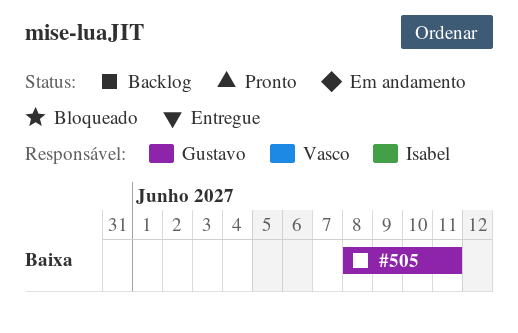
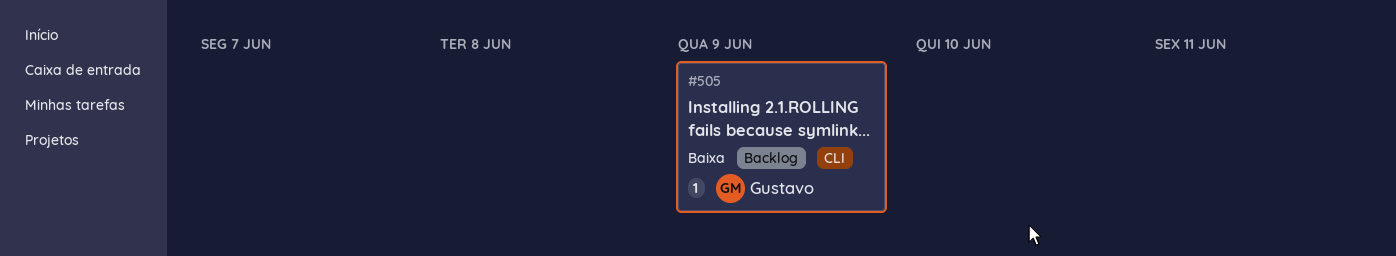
#505, due: Jun 11 -> Jun 9

